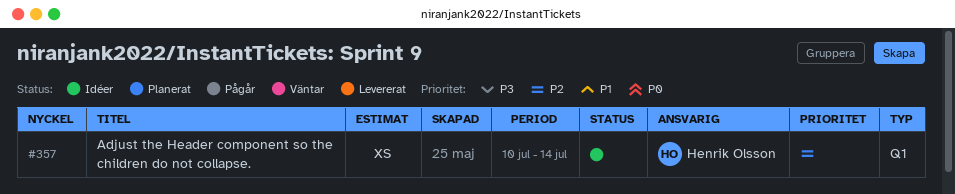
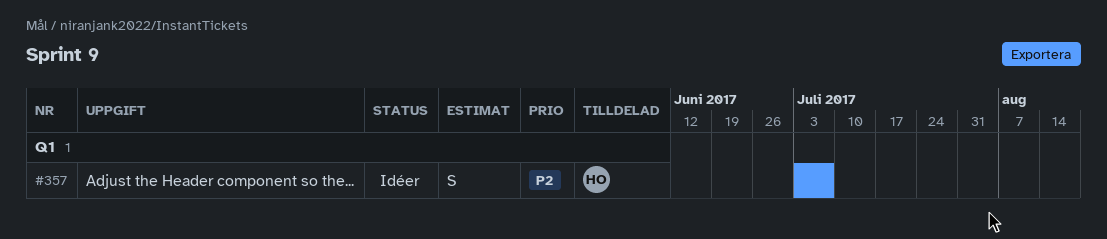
#357, estimate: XS -> S
#357, start: Jul 10 -> Jul 3
#357, due: Jul 14 -> Jul 7

